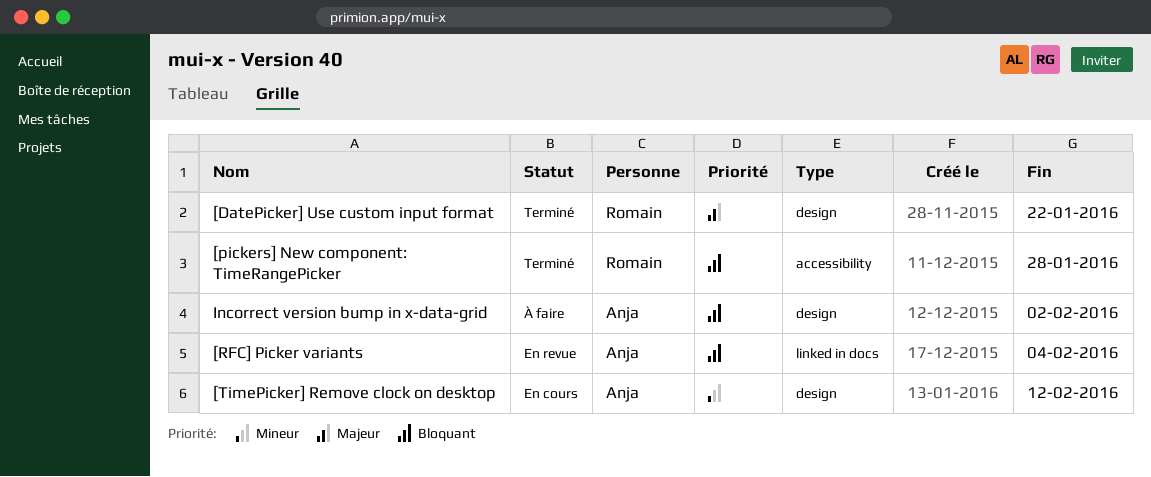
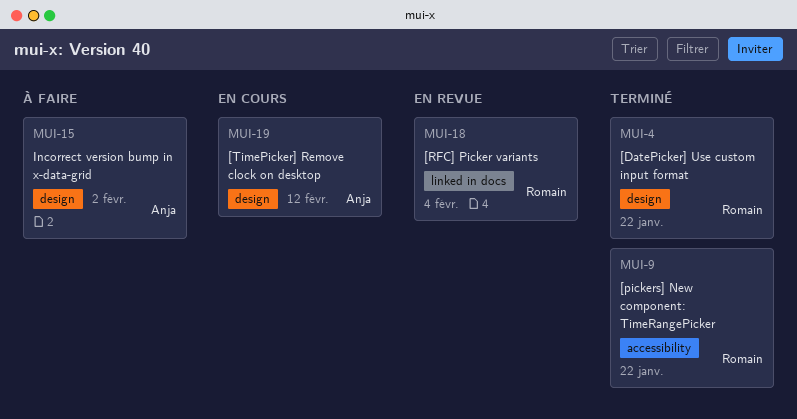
[pickers] New component: TimeRangePicker, due: Jan 28 -> Jan 22
[RFC] Picker variants, owner: Anja -> Romain

